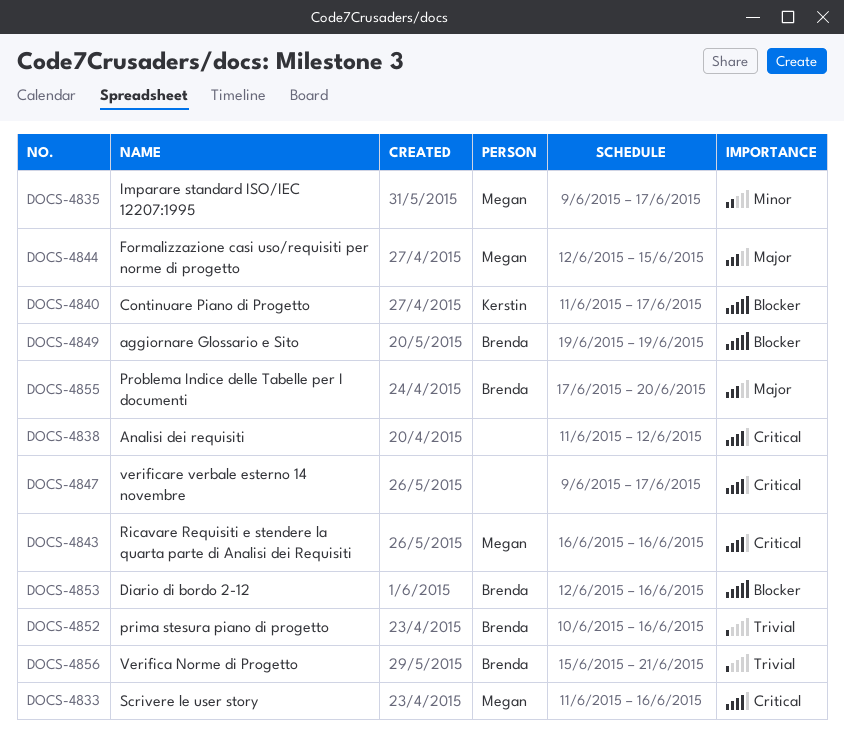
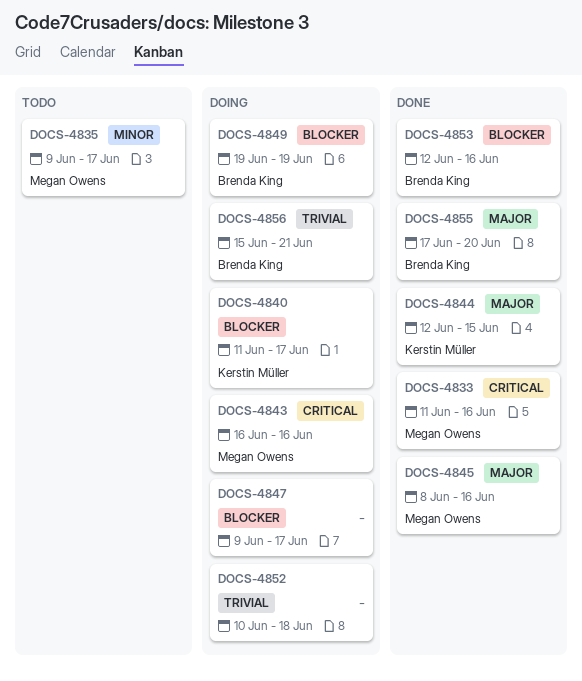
DOCS-4838: present -> none
DOCS-4844, owner: Megan Owens -> Kerstin Müller
DOCS-4845: none -> present
DOCS-4847, priority: Critical -> Blocker
DOCS-4852, owner: Brenda King -> none
DOCS-4852, due: Jun 16 -> Jun 18

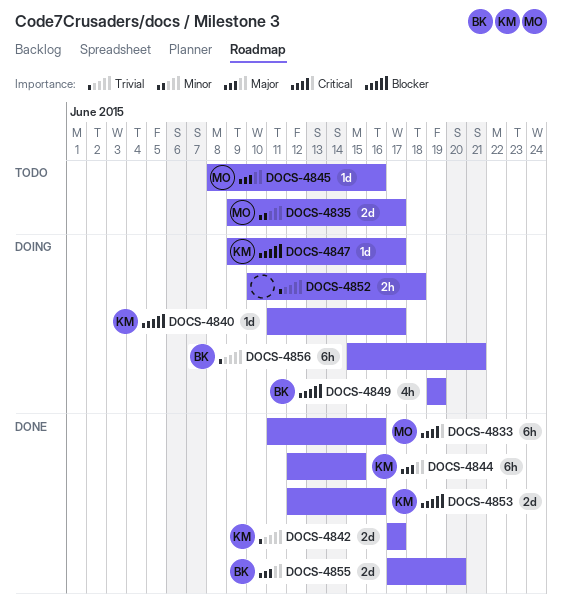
DOCS-4842: none -> present
DOCS-4843: present -> none
DOCS-4845, status: Done -> Todo
DOCS-4847, owner: none -> Kerstin Müller
DOCS-4853, owner: Brenda King -> Kerstin Müller

